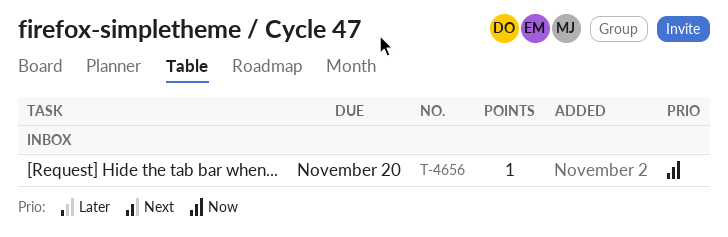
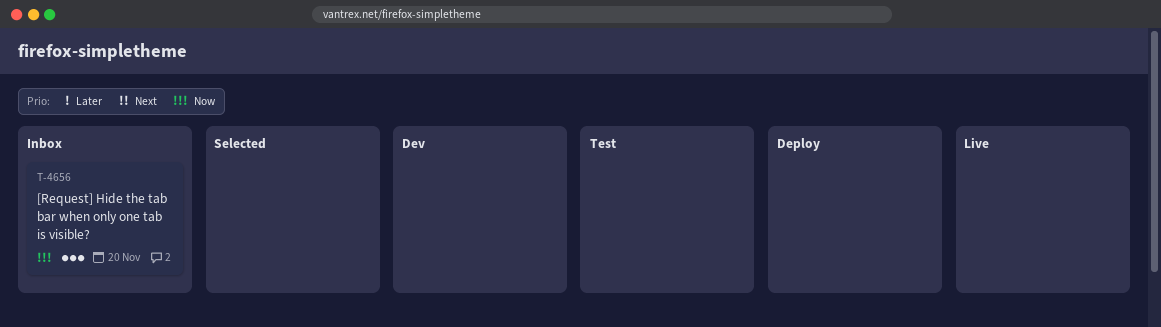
T-4656, estimate: 1 -> 3

